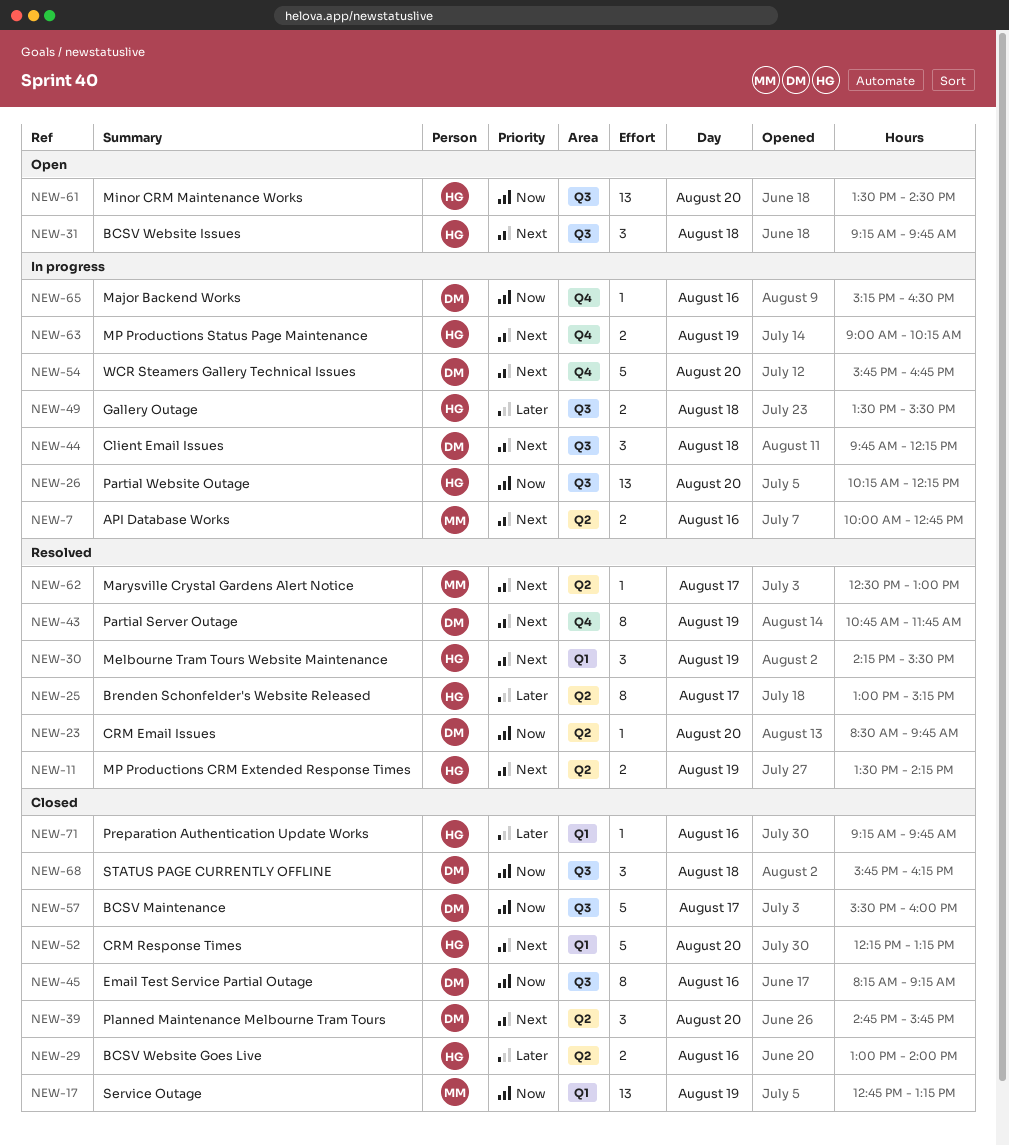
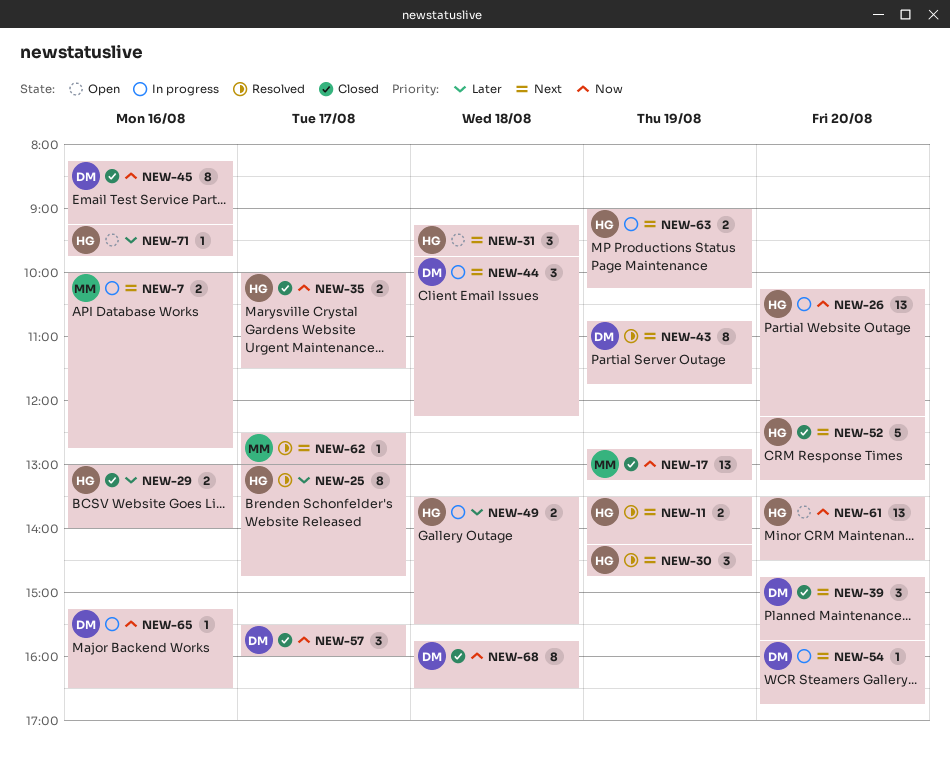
NEW-23: present -> none
NEW-25, ends: 15:15 -> 14:45
NEW-30, ends: 15:30 -> 14:45
NEW-35: none -> present
NEW-54, estimate: 5 -> 1
NEW-57, estimate: 5 -> 3
NEW-68, estimate: 3 -> 8
NEW-68, ends: 16:15 -> 16:30
NEW-71, status: Closed -> Open

